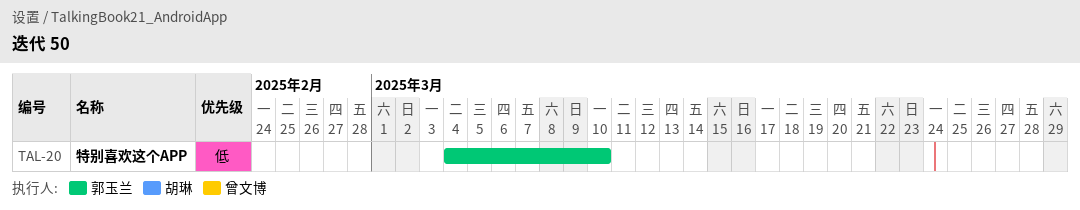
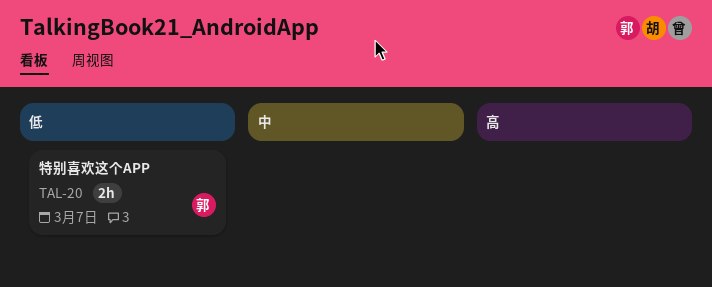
TAL-20, due: Mar 10 -> Mar 7

